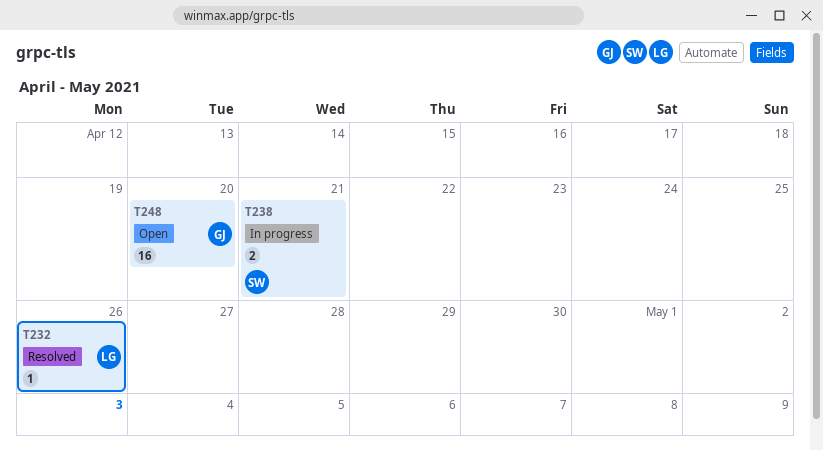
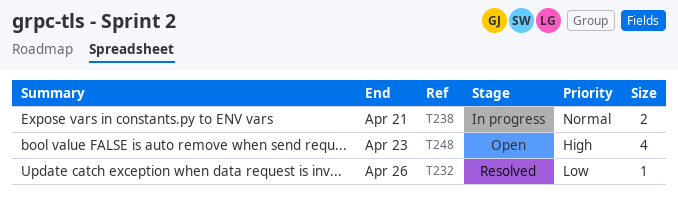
T248, estimate: 16 -> 4
T248, due: Apr 20 -> Apr 23

